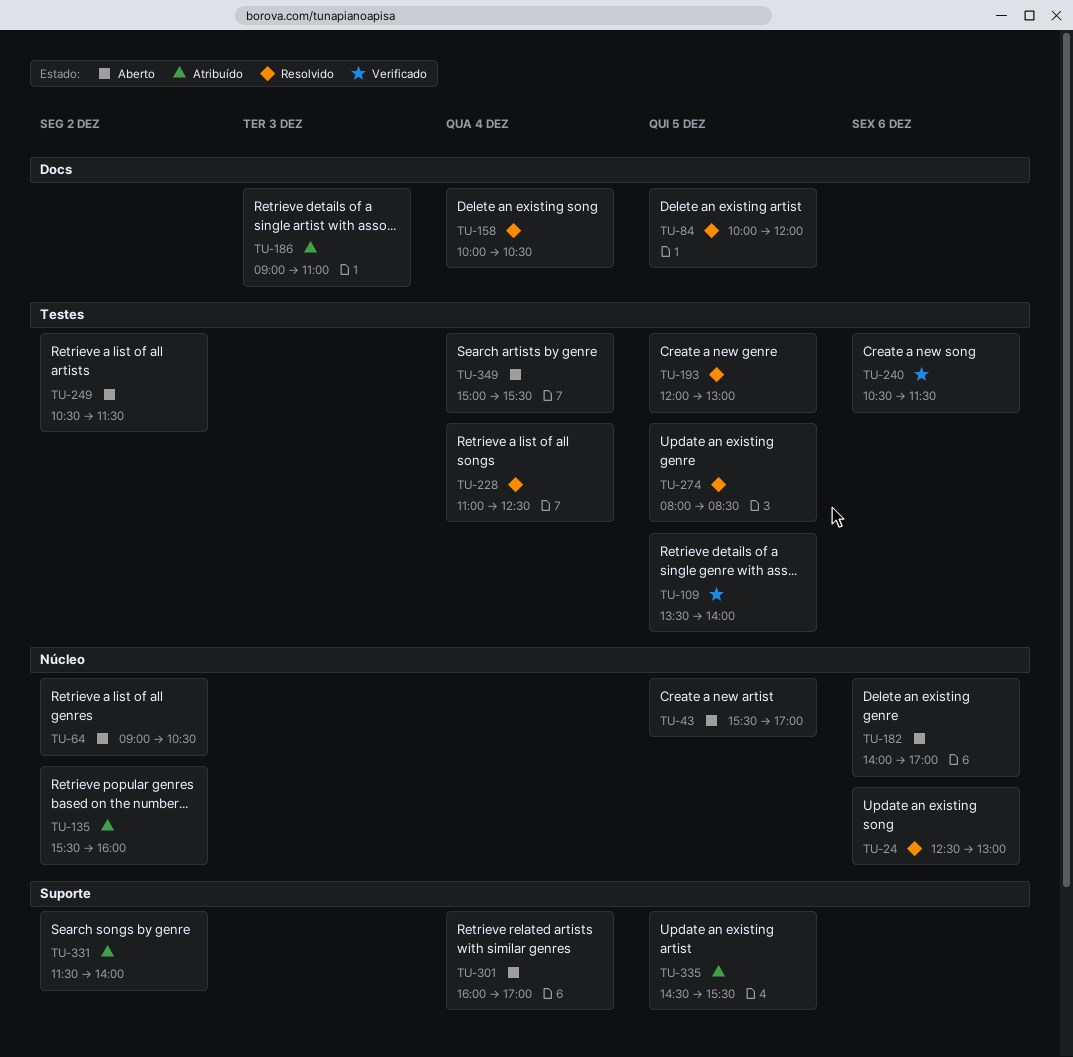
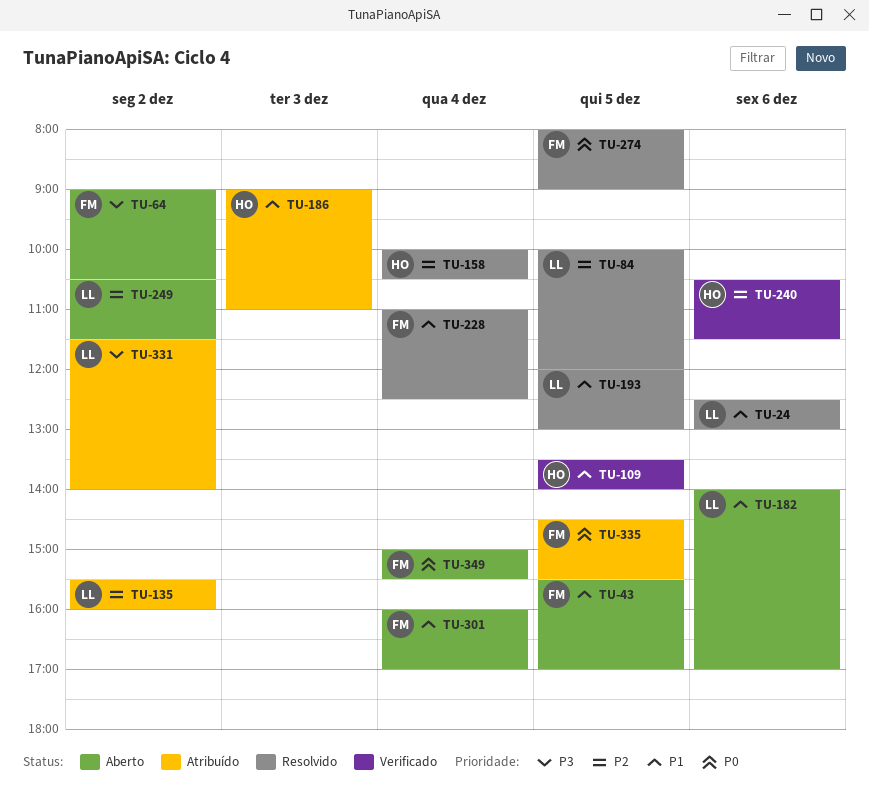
TU-274, ends: 08:30 -> 09:00

